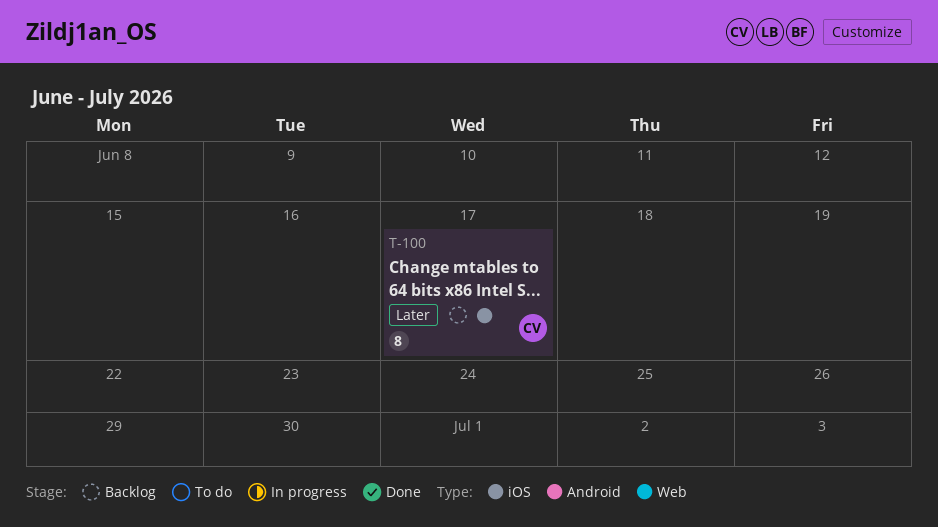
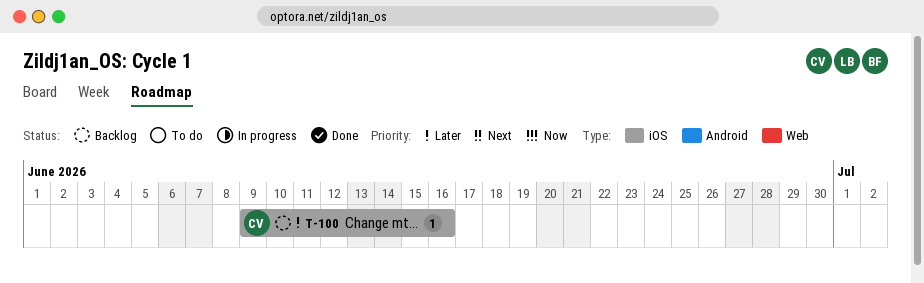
T-100, estimate: 8 -> 1
T-100, due: Jun 17 -> Jun 16

